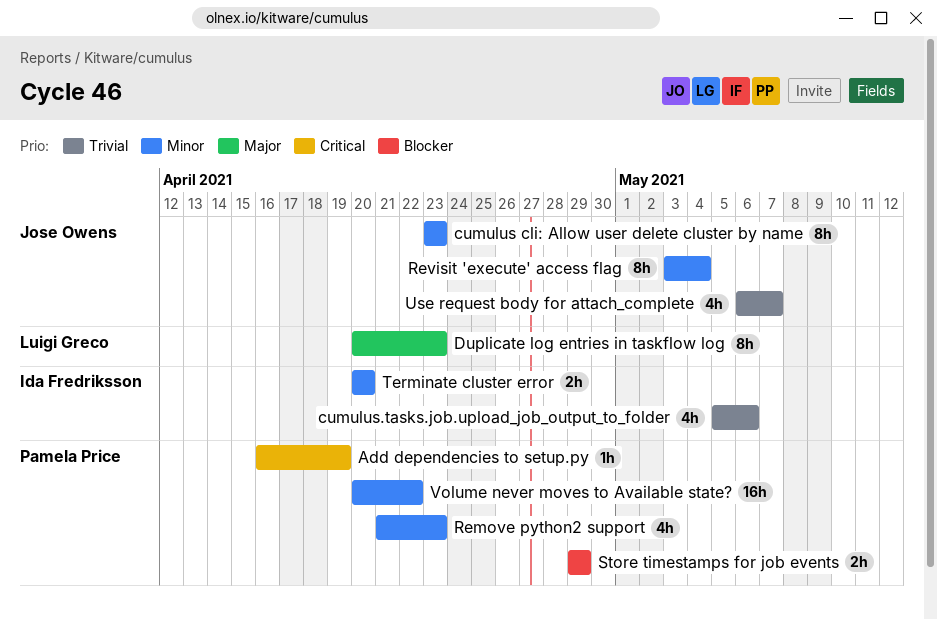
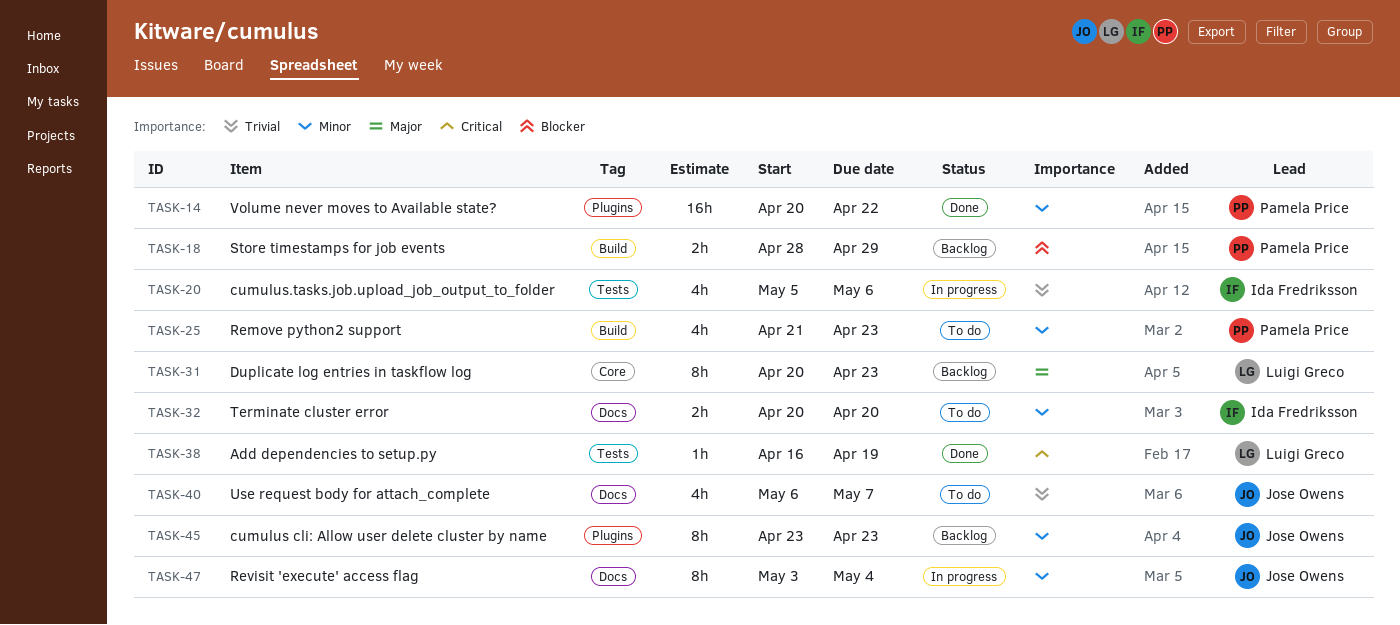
Add dependencies to setup.py, owner: Pamela Price -> Luigi Greco
Store timestamps for job events, start: Apr 29 -> Apr 28

